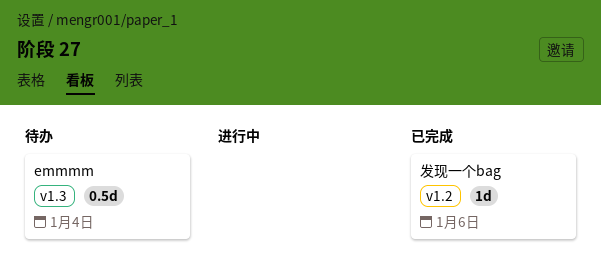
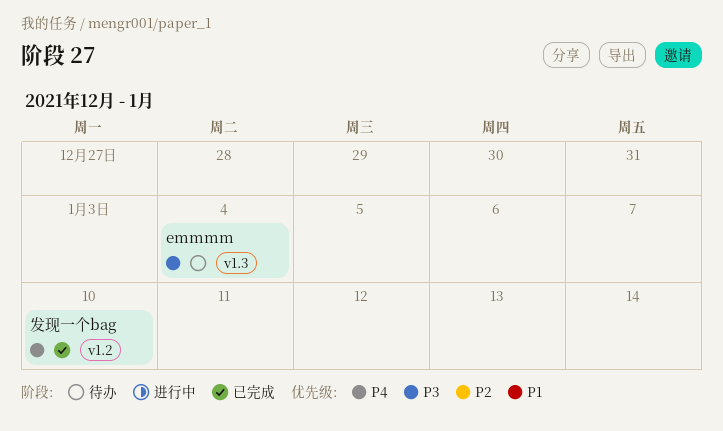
发现一个bag, due: Jan 6 -> Jan 10

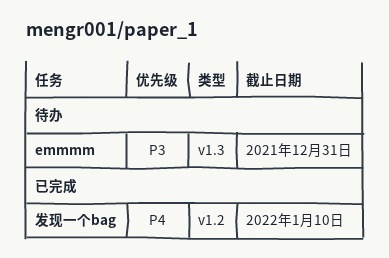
emmmm, due: Jan 4 -> Dec 31

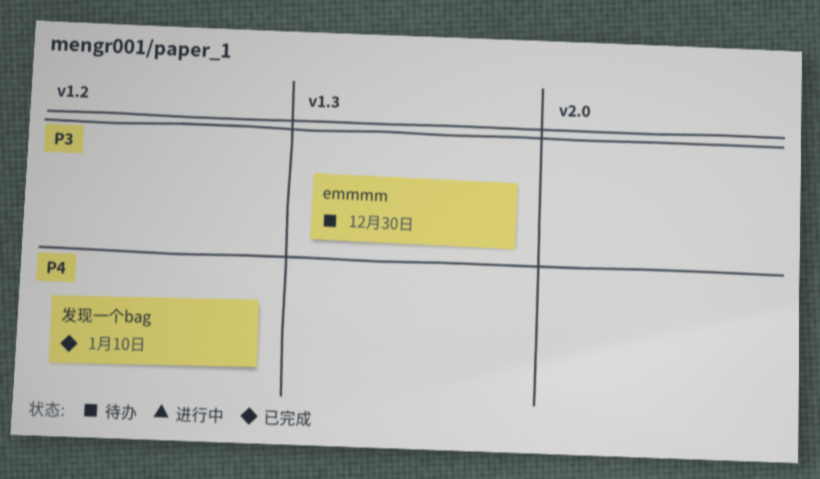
emmmm, due: Dec 31 -> Dec 30

